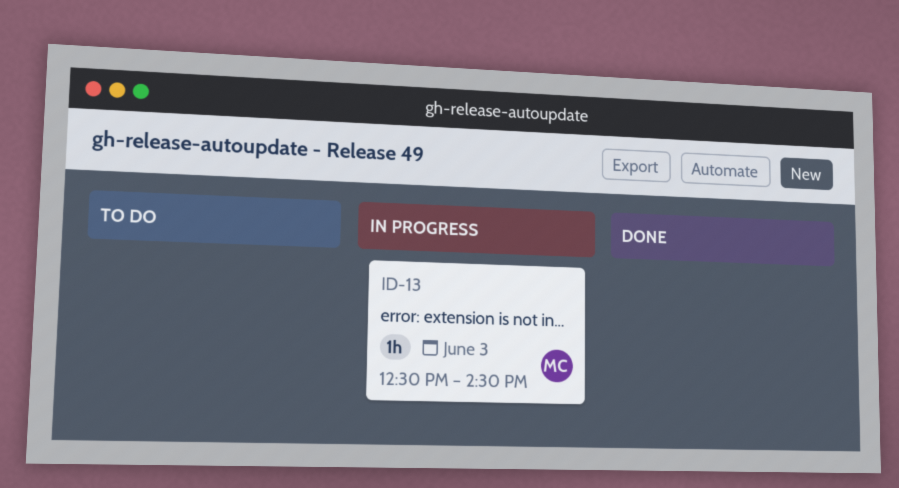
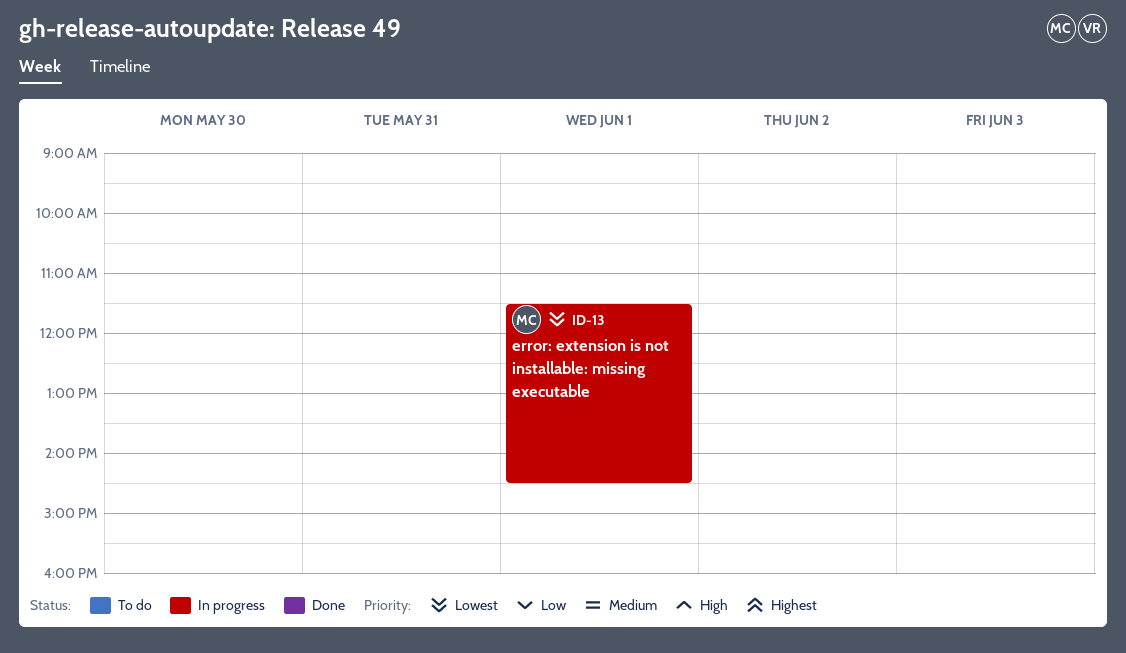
ID-13, day: Jun 3 -> Jun 1
ID-13, begins: 12:30 -> 11:30

